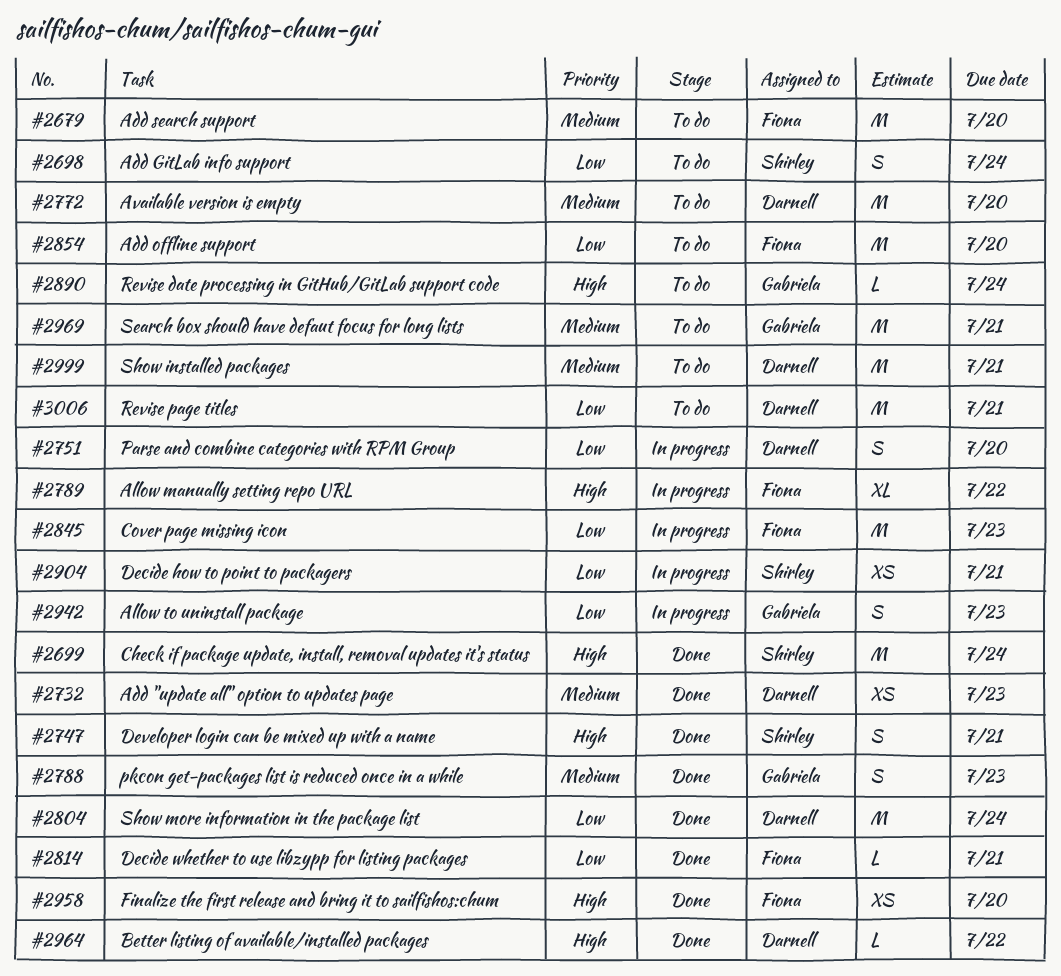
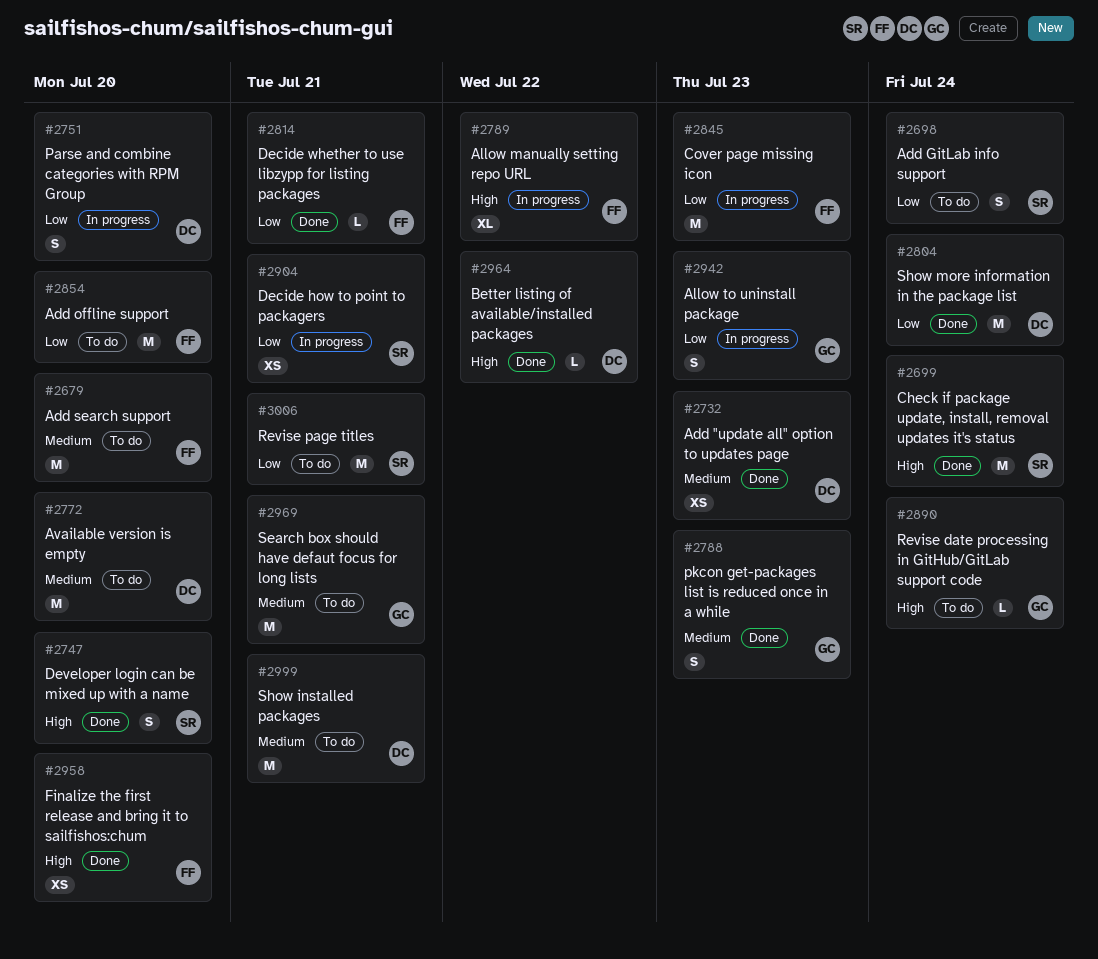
#2747, due: Jul 21 -> Jul 20
#3006, owner: Darnell -> Shirley

